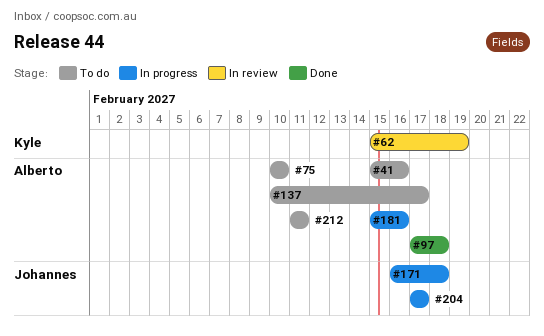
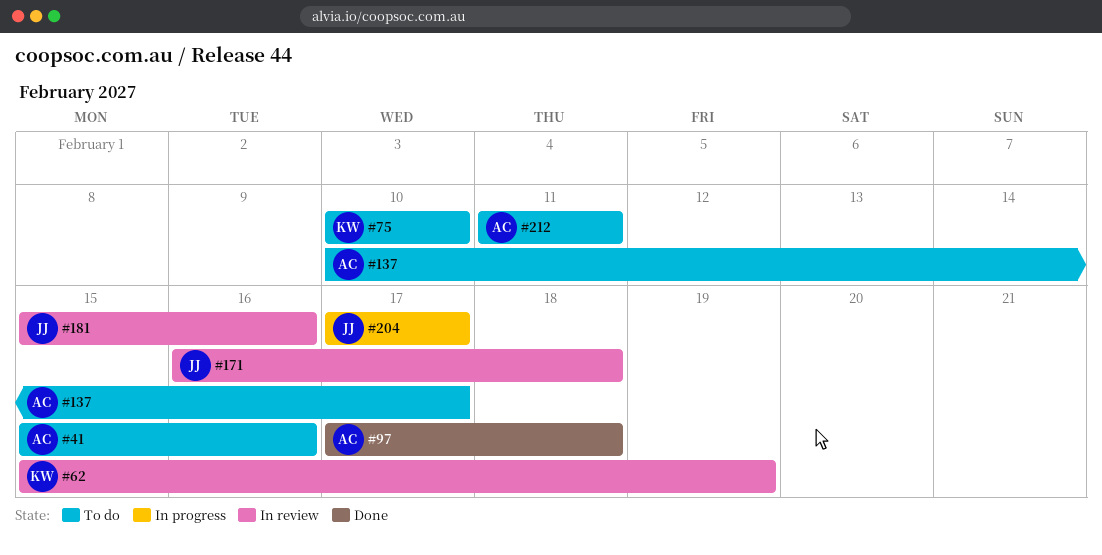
#75, owner: Alberto -> Kyle
#171, status: In progress -> In review
#181, status: In progress -> In review
#181, owner: Alberto -> Johannes

